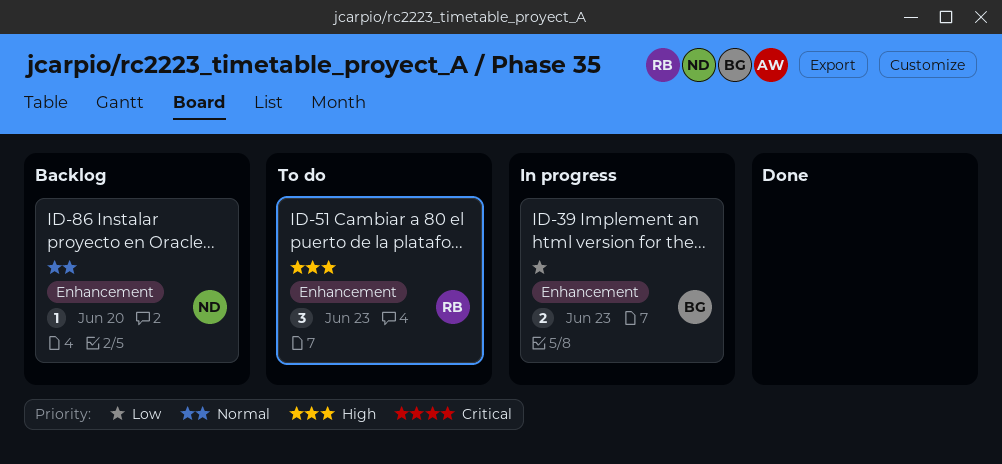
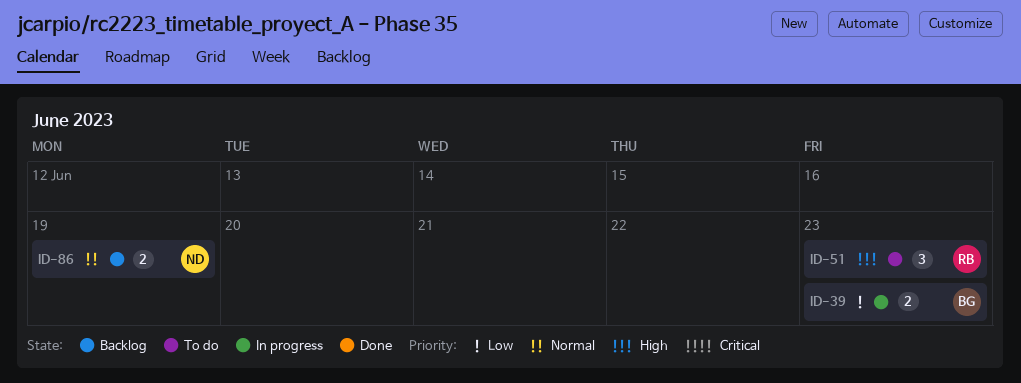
ID-86, estimate: 1 -> 2
ID-86, due: Jun 20 -> Jun 19

